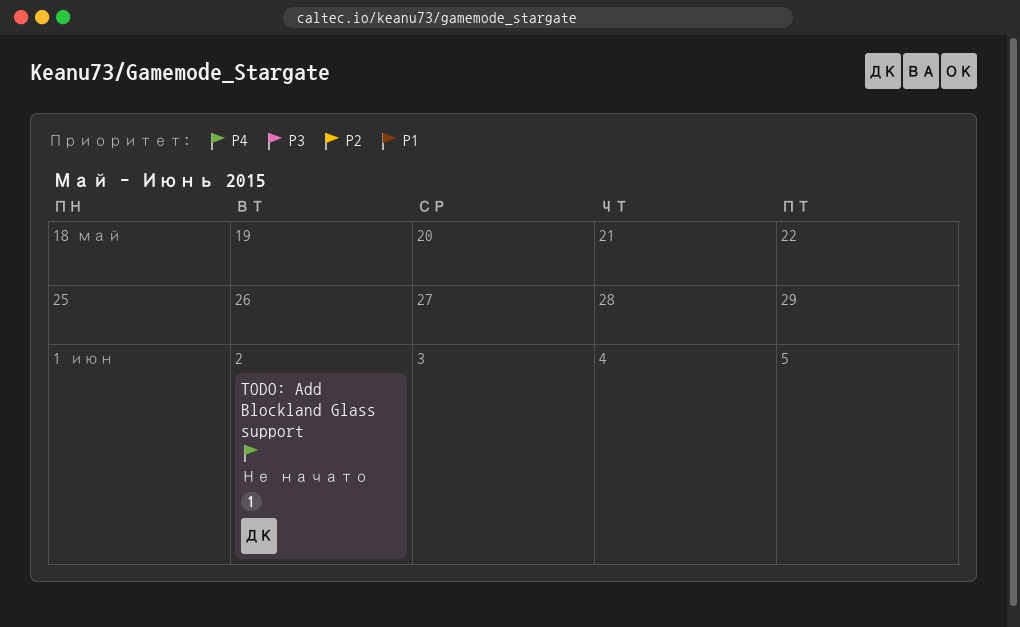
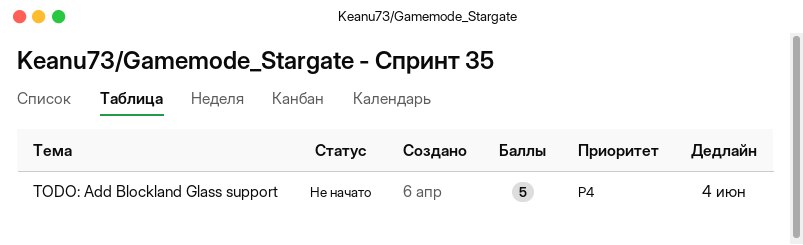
TODO: Add Blockland Glass support, estimate: 1 -> 5
TODO: Add Blockland Glass support, due: Jun 2 -> Jun 4

